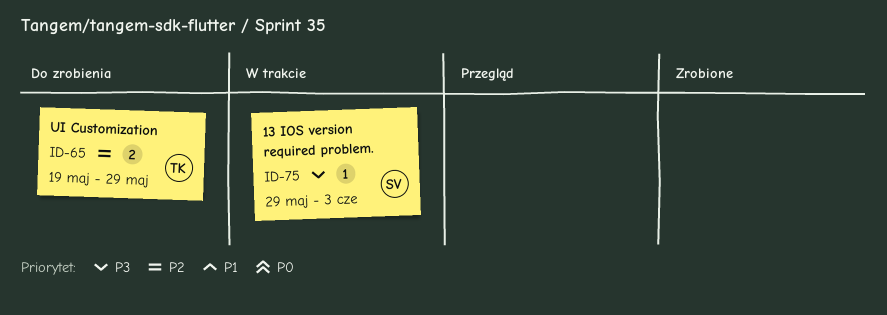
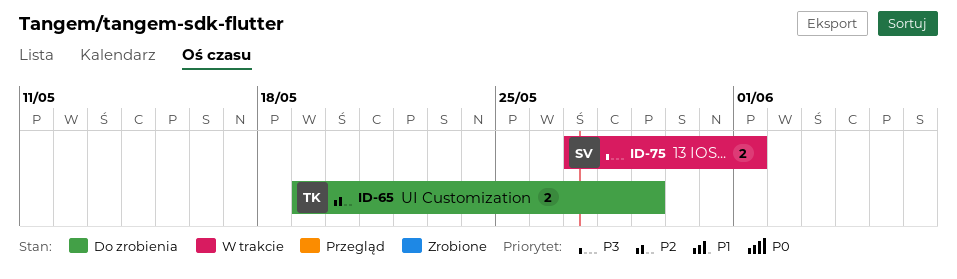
ID-75, estimate: 1 -> 2
ID-75, start: May 29 -> May 27
ID-75, due: Jun 3 -> Jun 1

